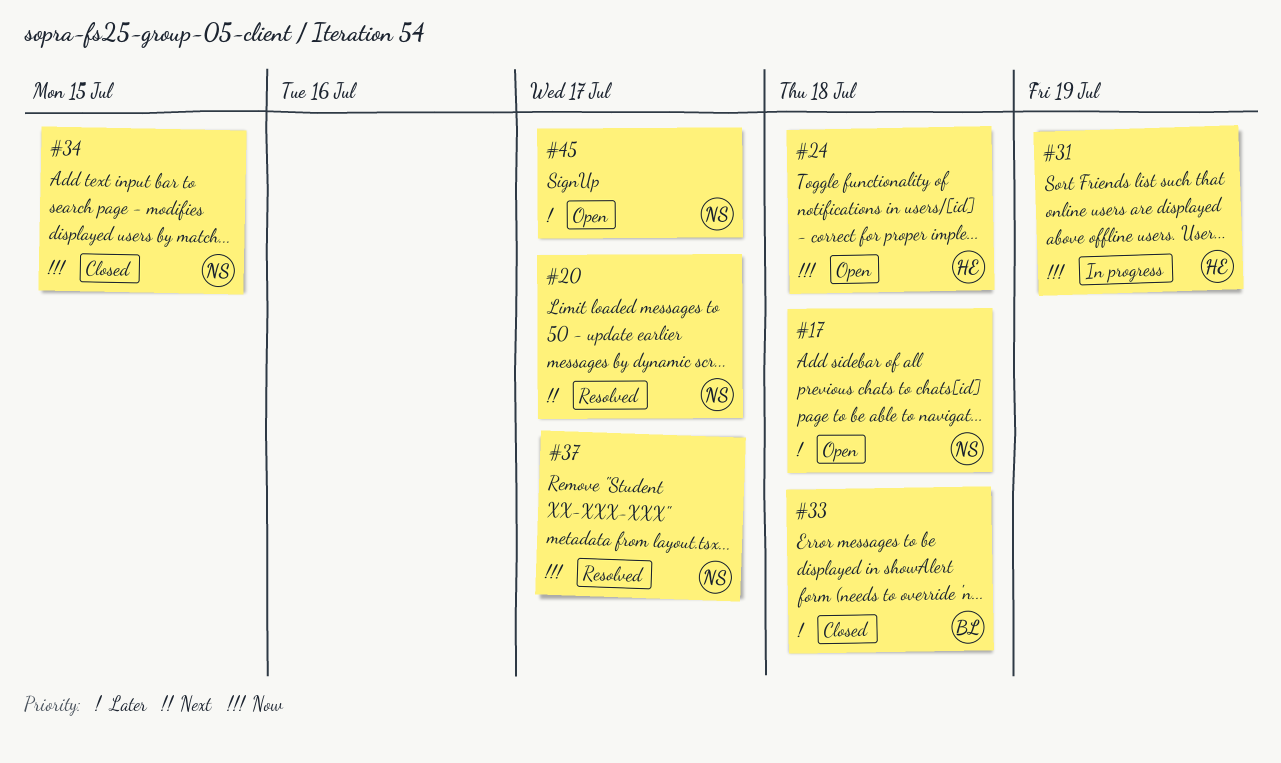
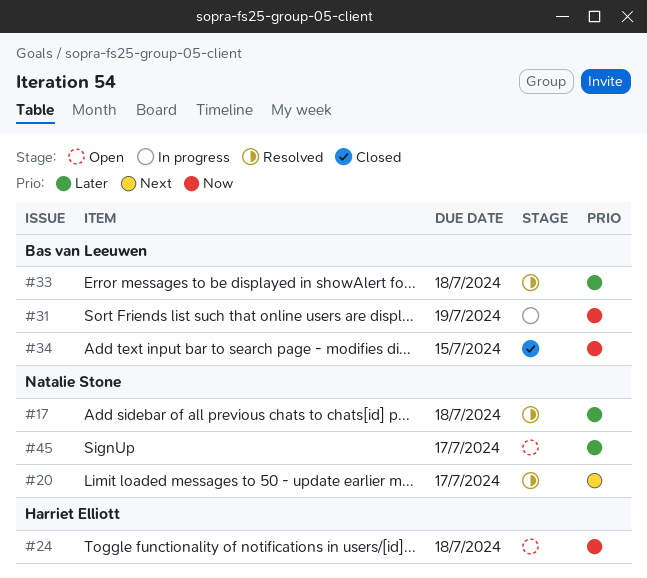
#17, status: Open -> Resolved
#31, owner: Harriet Elliott -> Bas van Leeuwen
#33, status: Closed -> Resolved
#34, owner: Natalie Stone -> Bas van Leeuwen
#37: present -> none

